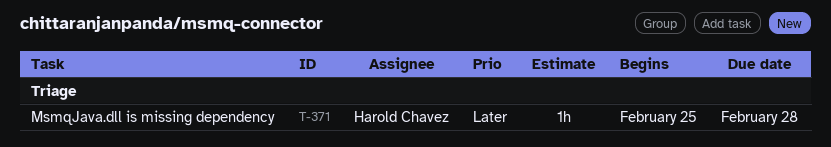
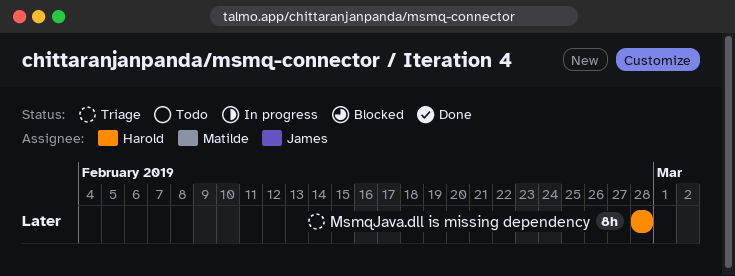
MsmqJava.dll is missing dependency, estimate: 1h -> 8h
MsmqJava.dll is missing dependency, start: Feb 25 -> Feb 28

